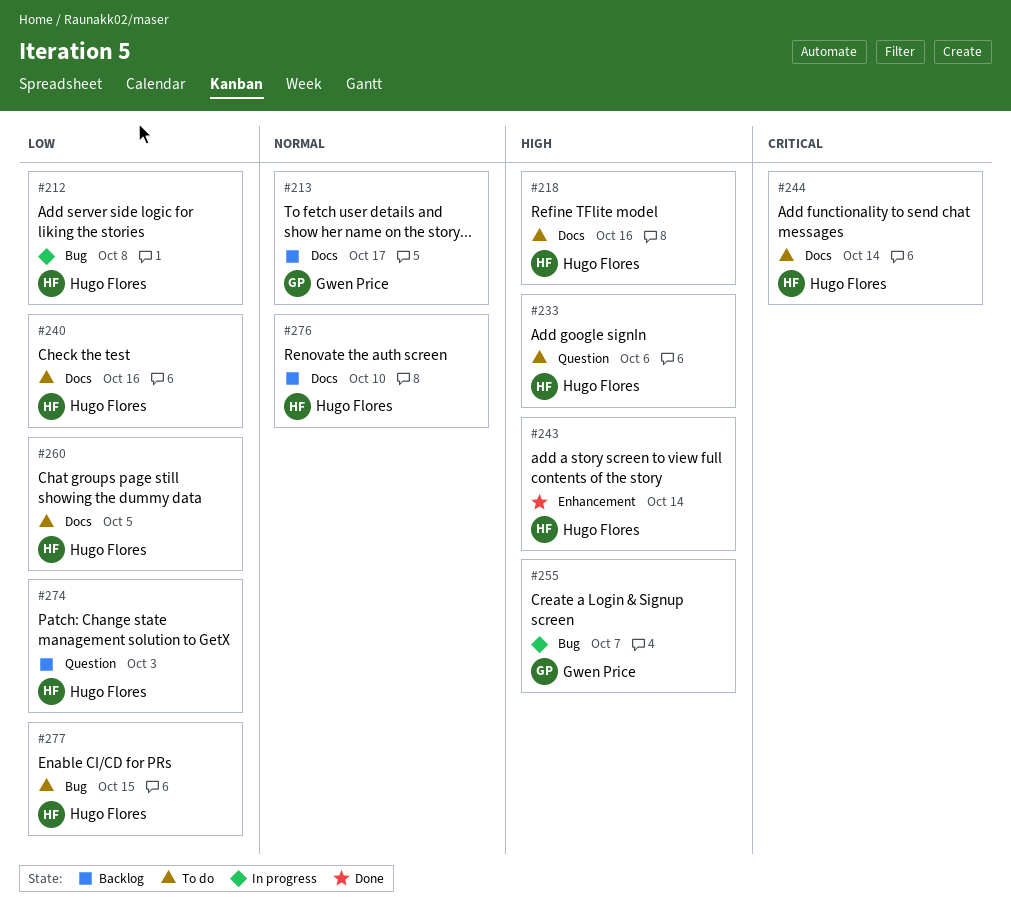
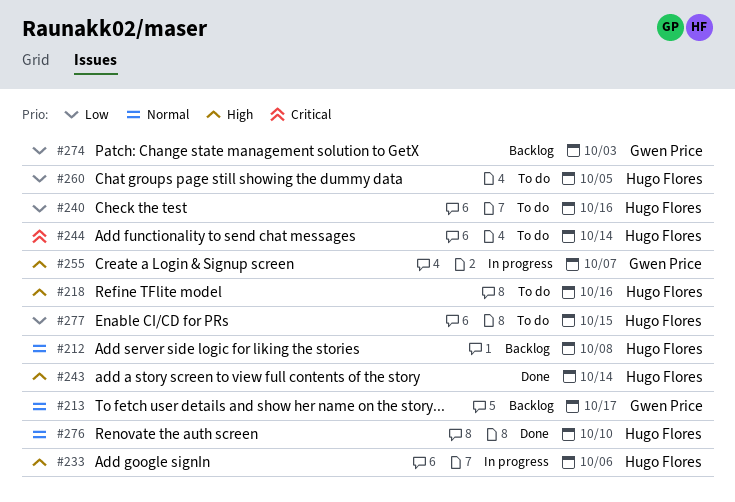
#212, status: In progress -> Backlog
#212, priority: Low -> Normal
#233, status: To do -> In progress
#274, owner: Hugo Flores -> Gwen Price
#276, status: Backlog -> Done

